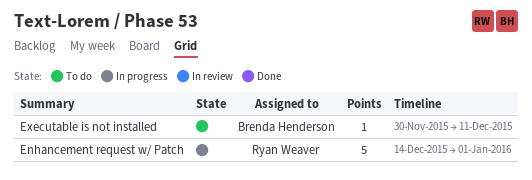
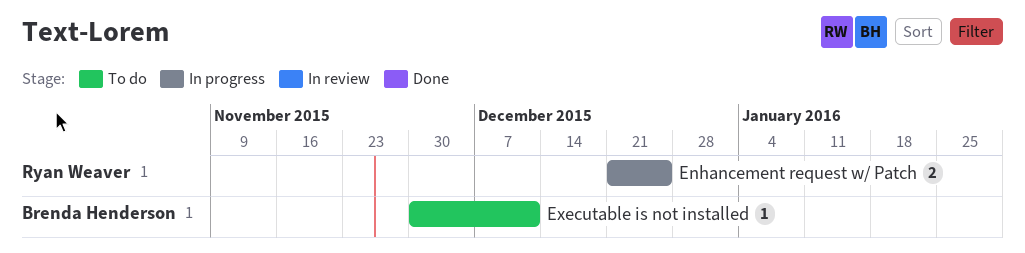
Enhancement request w/ Patch, estimate: 5 -> 2
Enhancement request w/ Patch, start: Dec 14 -> Dec 21
Enhancement request w/ Patch, due: Jan 1 -> Dec 25

